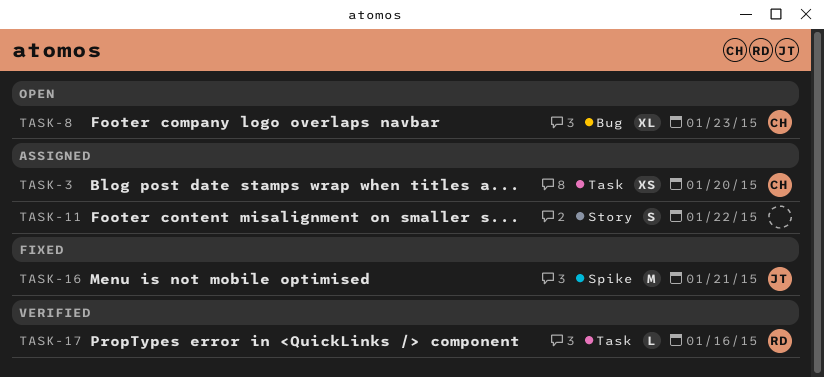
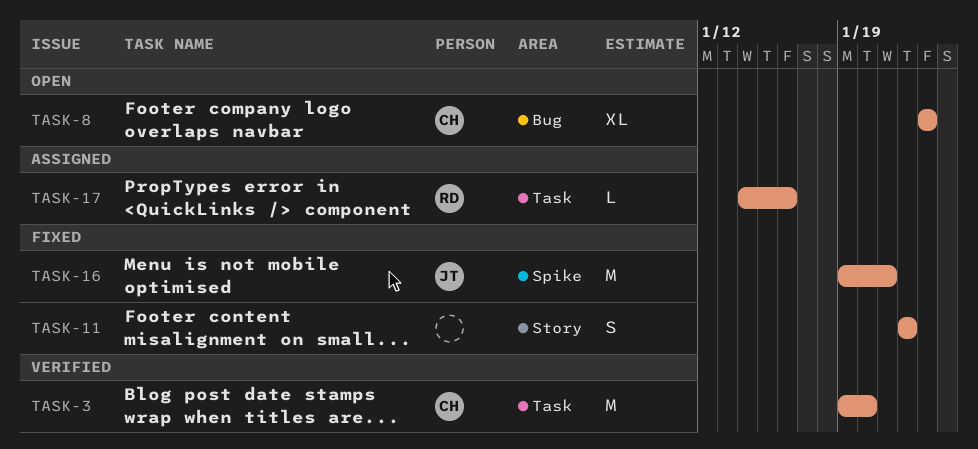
TASK-3, status: Assigned -> Verified
TASK-3, estimate: XS -> M
TASK-11, status: Assigned -> Fixed
TASK-17, status: Verified -> Assigned

